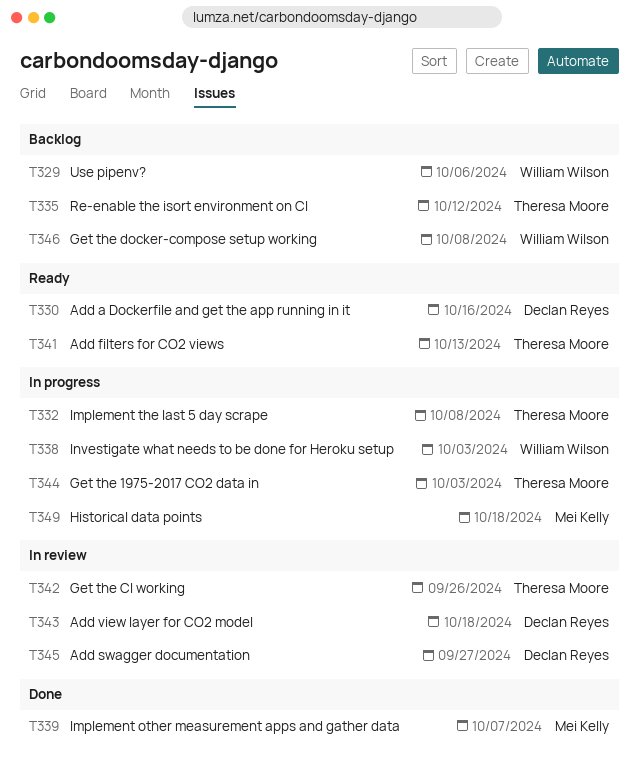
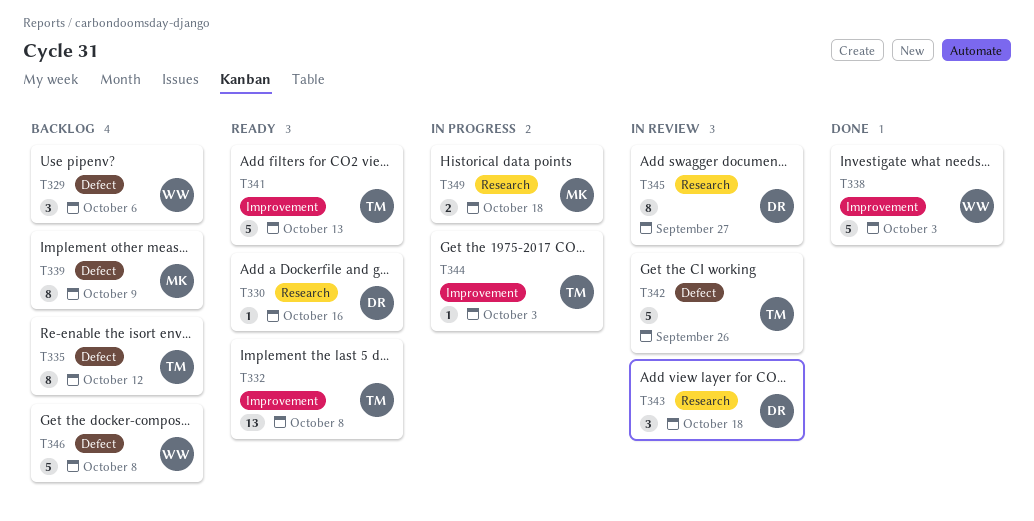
T332, status: In progress -> Ready
T338, status: In progress -> Done
T339, status: Done -> Backlog
T339, due: Oct 7 -> Oct 9

